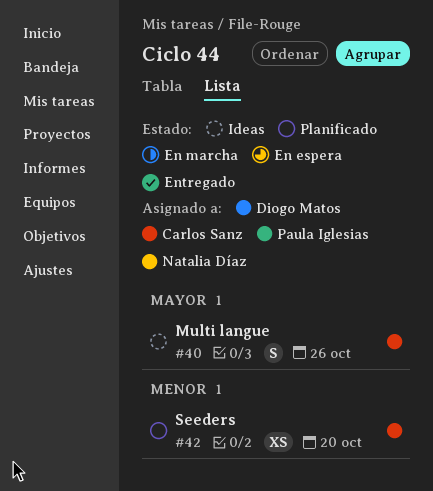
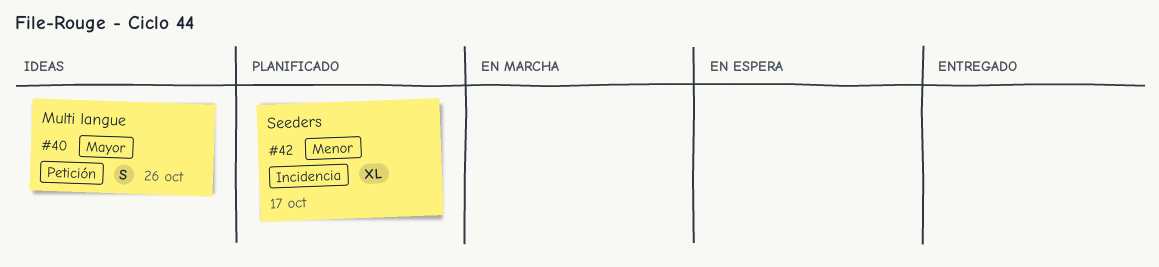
#42, estimate: XS -> XL
#42, due: Oct 20 -> Oct 17

